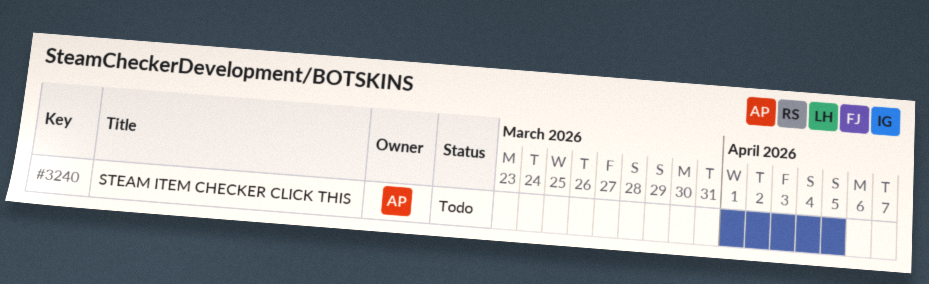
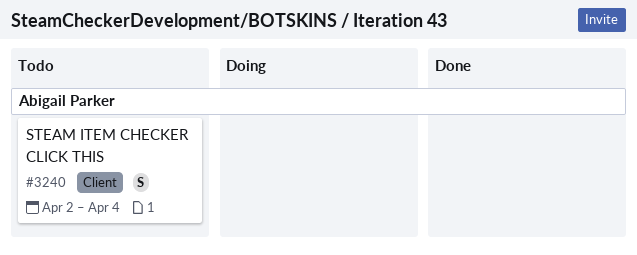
#3240, start: Apr 1 -> Apr 2
#3240, due: Apr 5 -> Apr 4

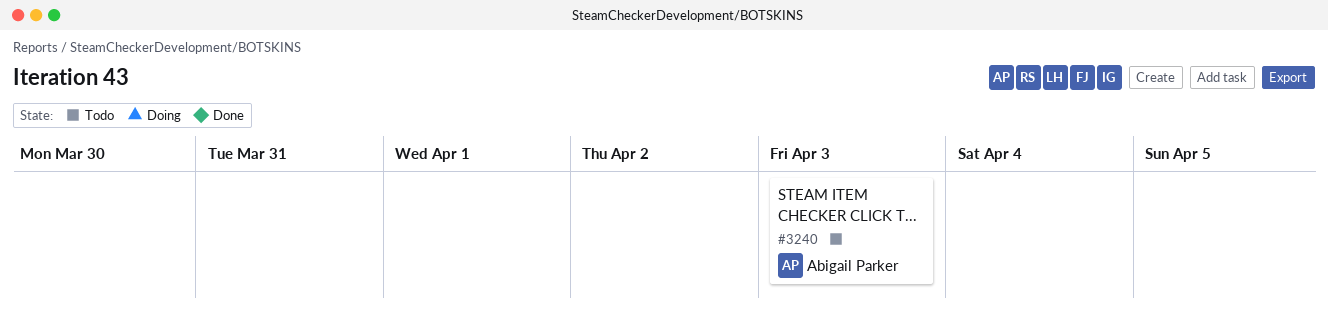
#3240, due: Apr 4 -> Apr 3

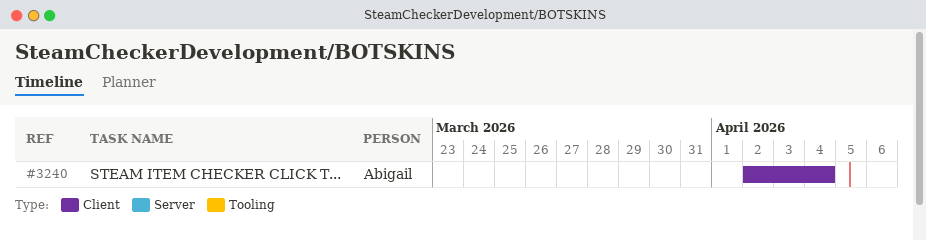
#3240, due: Apr 3 -> Apr 4

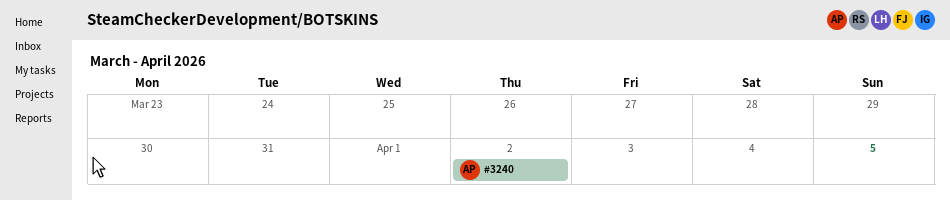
#3240, due: Apr 4 -> Apr 2

